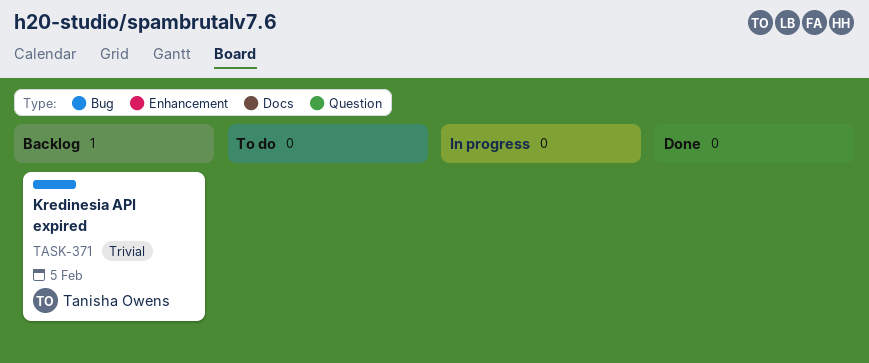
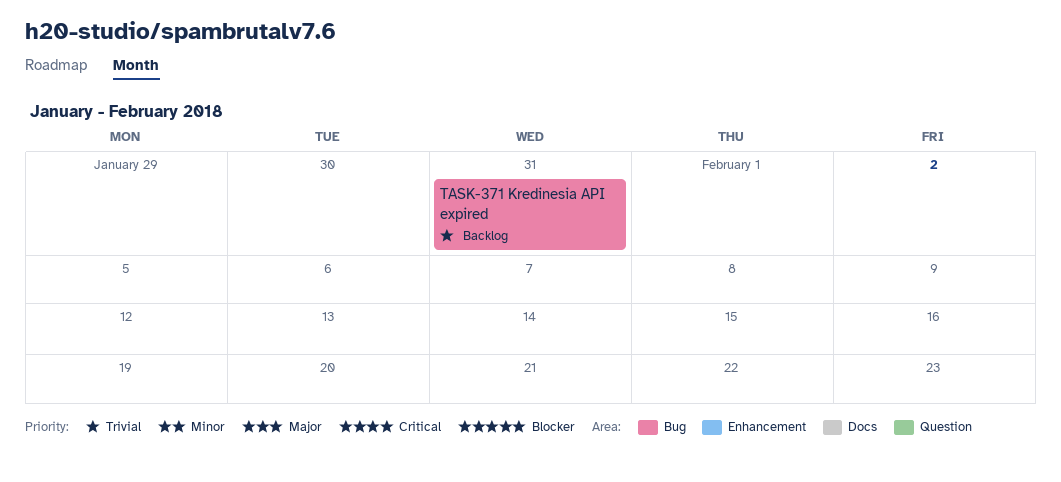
TASK-371, due: Feb 5 -> Jan 31

